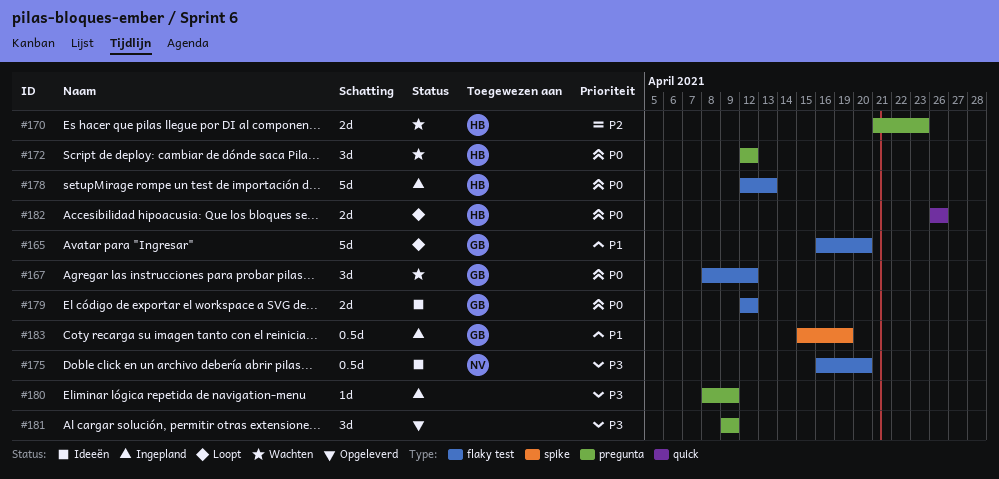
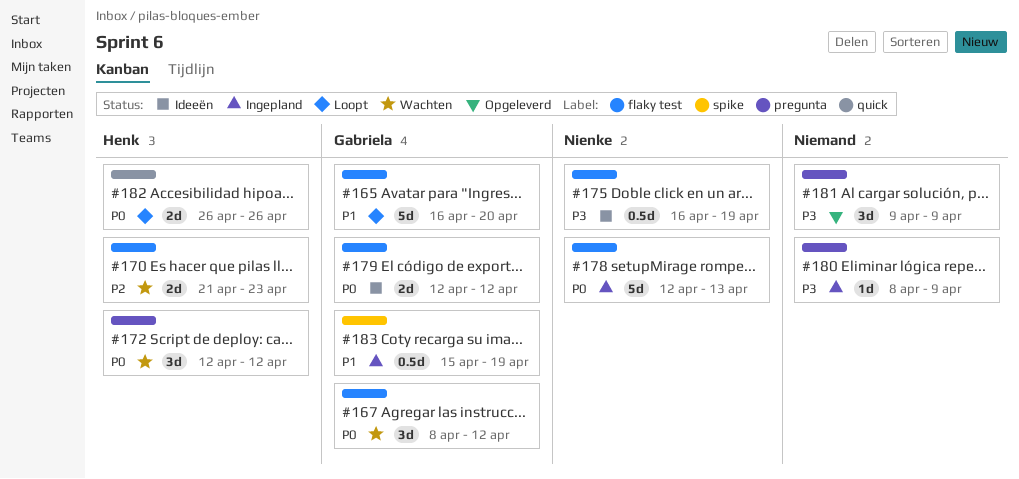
#170, label: pregunta -> flaky test
#175, due: Apr 20 -> Apr 19
#178, owner: Henk -> Nienke

